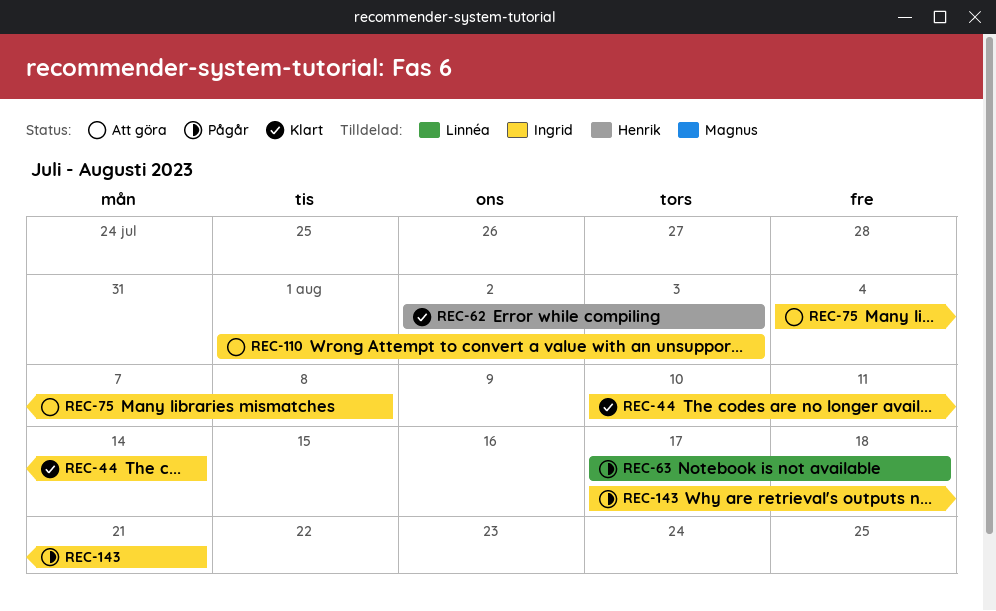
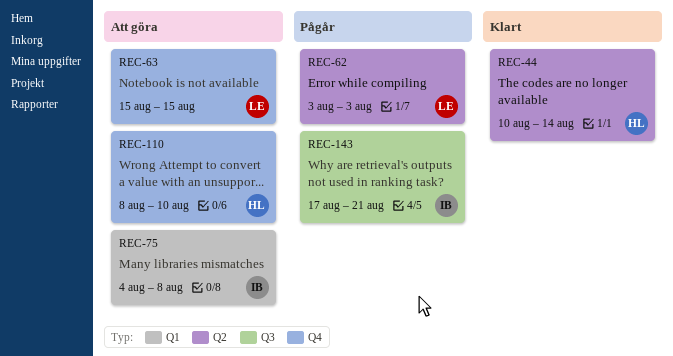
REC-44, owner: Ingrid -> Henrik
REC-62, status: Klart -> Pågår
REC-62, owner: Henrik -> Linnéa
REC-62, start: Aug 2 -> Aug 3
REC-63, status: Pågår -> Att göra
REC-63, start: Aug 17 -> Aug 15
REC-63, due: Aug 18 -> Aug 15
REC-110, owner: Ingrid -> Henrik
REC-110, start: Aug 1 -> Aug 8
REC-110, due: Aug 3 -> Aug 10

